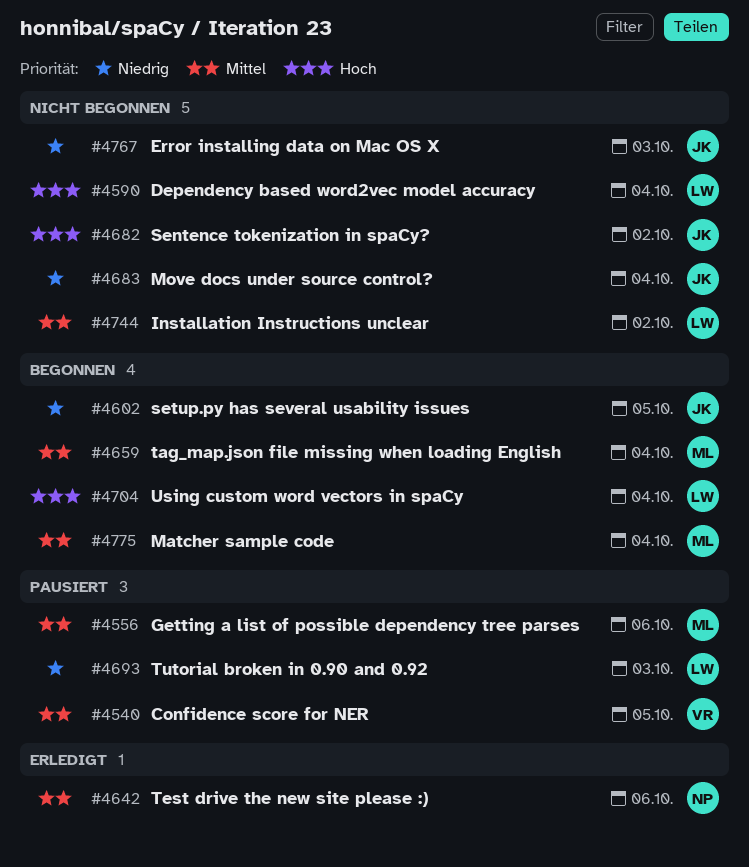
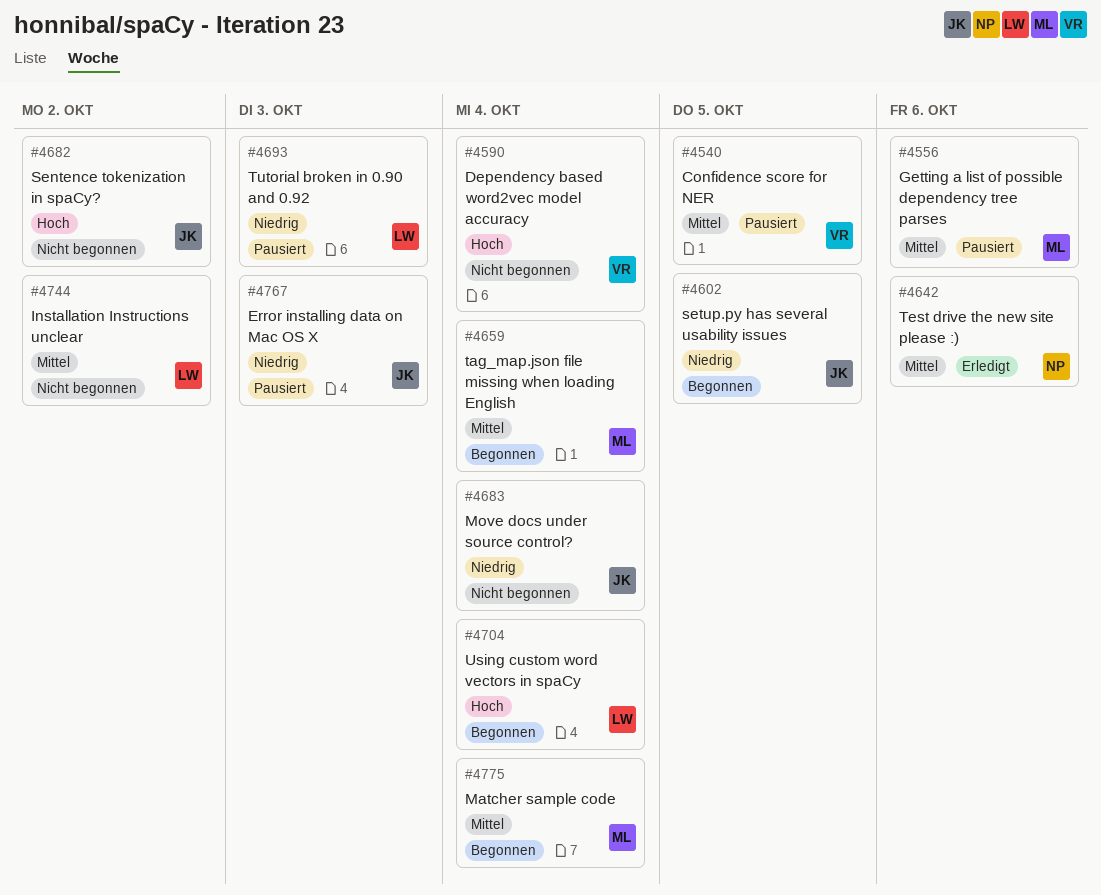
#4590, owner: LW -> VR
#4767, status: Nicht begonnen -> Pausiert

